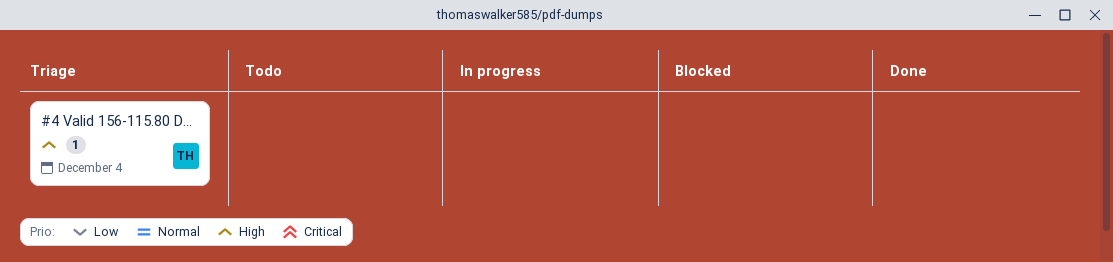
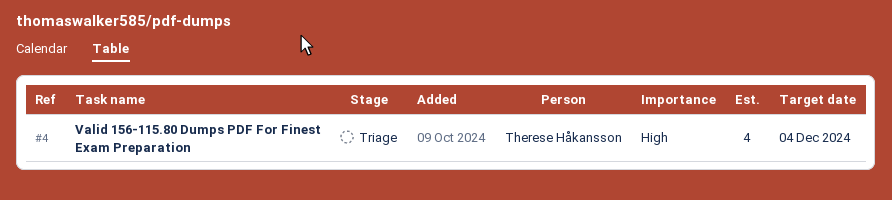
#4, estimate: 1 -> 4

